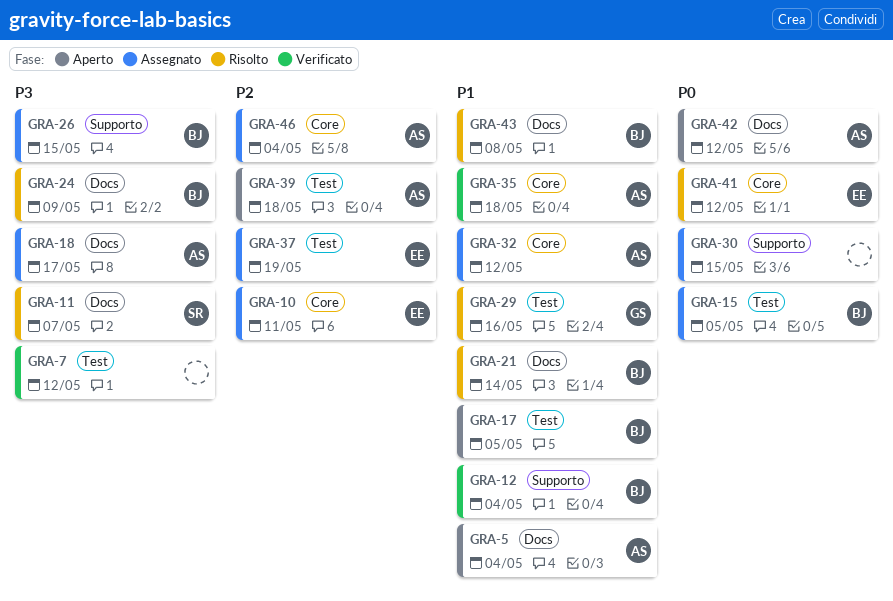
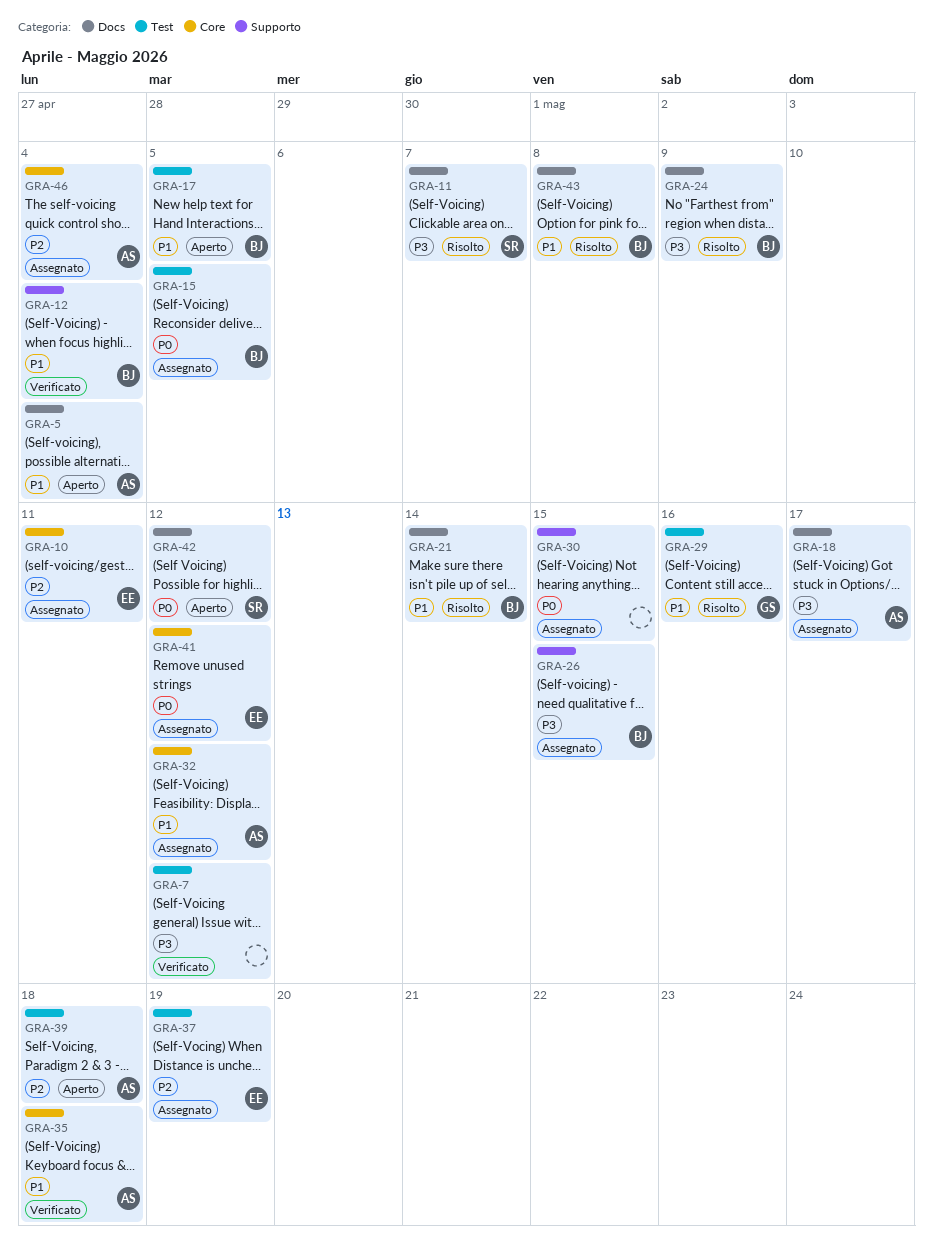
GRA-41, status: Risolto -> Assegnato
GRA-42, owner: AS -> SR

